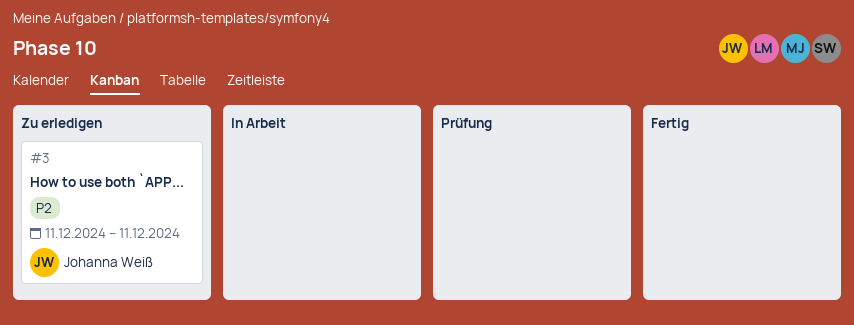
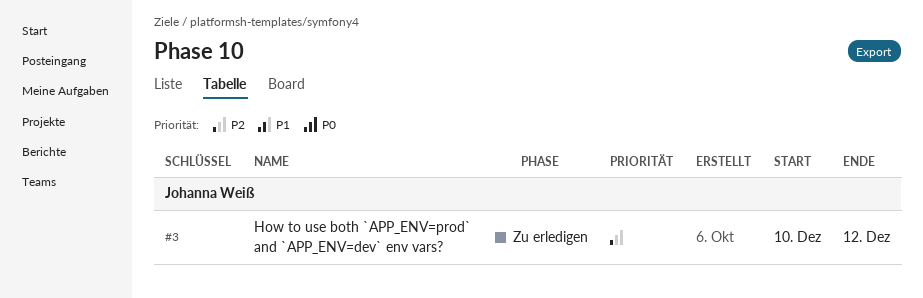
#3, start: Dec 11 -> Dec 10
#3, due: Dec 11 -> Dec 12

